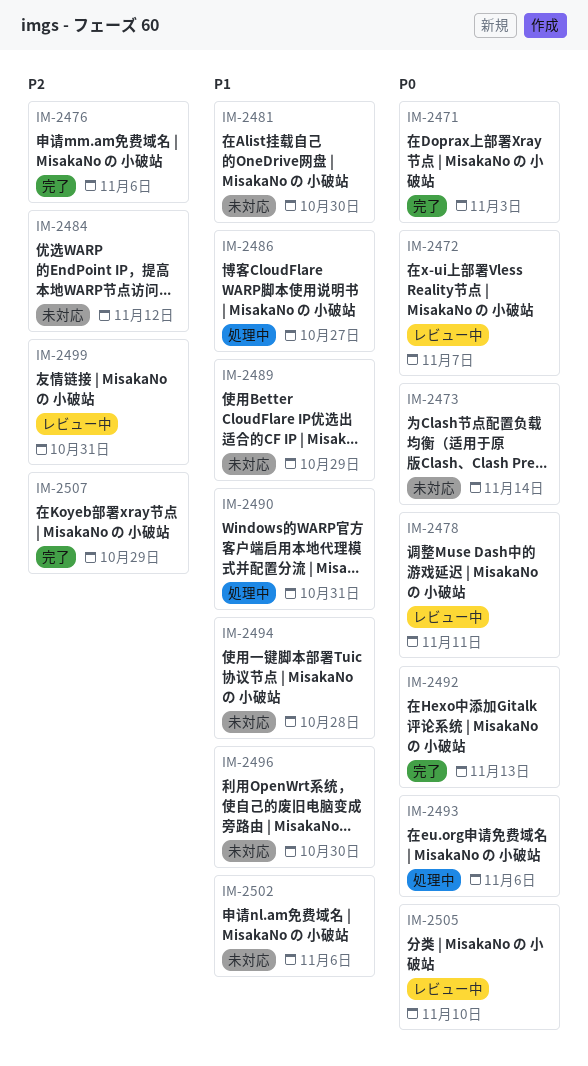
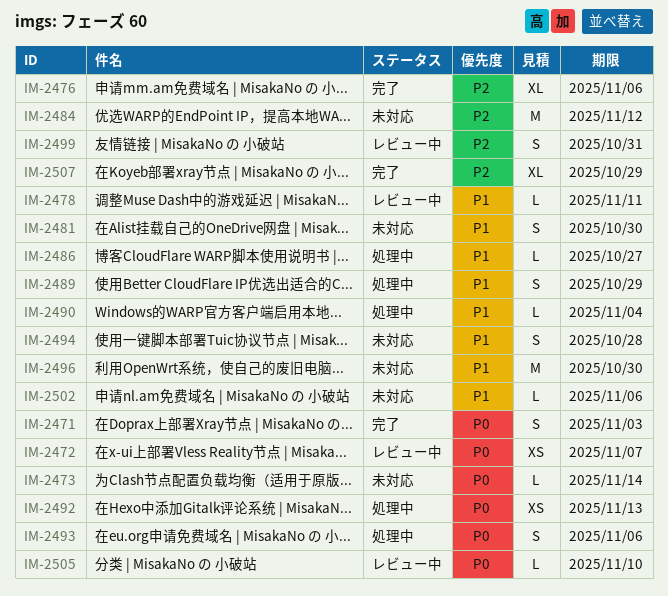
IM-2478, priority: P0 -> P1
IM-2489, status: 未対応 -> 処理中
IM-2490, due: Oct 31 -> Nov 4
IM-2492, status: 完了 -> 処理中

